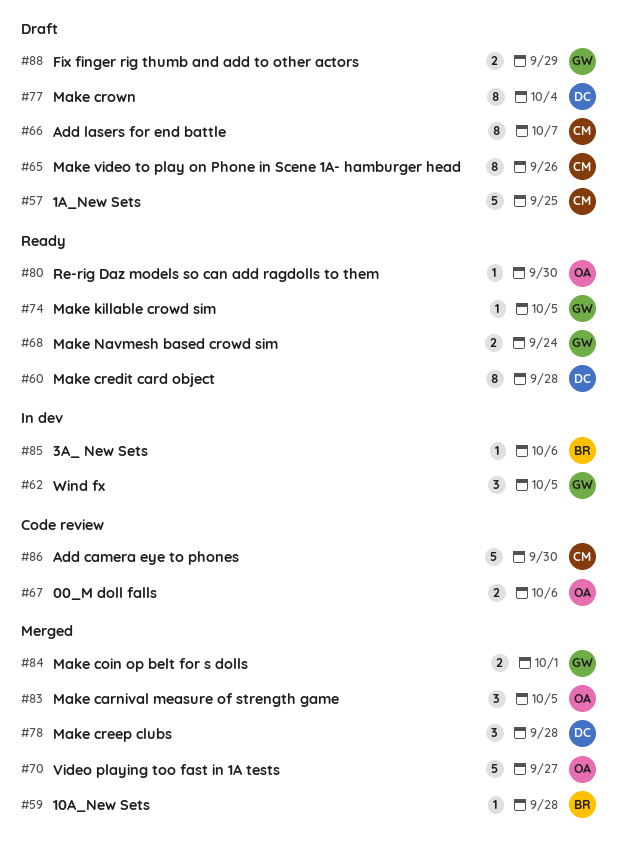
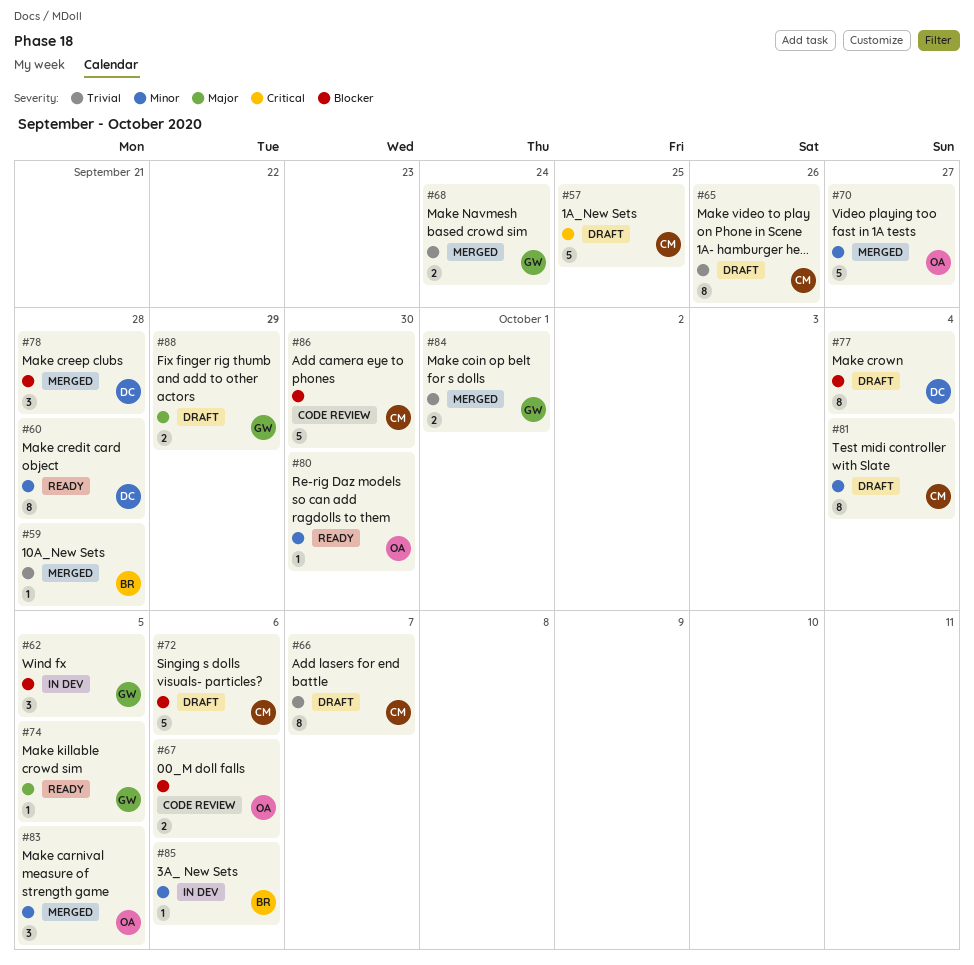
#68, status: Ready -> Merged
#72: none -> present
#81: none -> present

